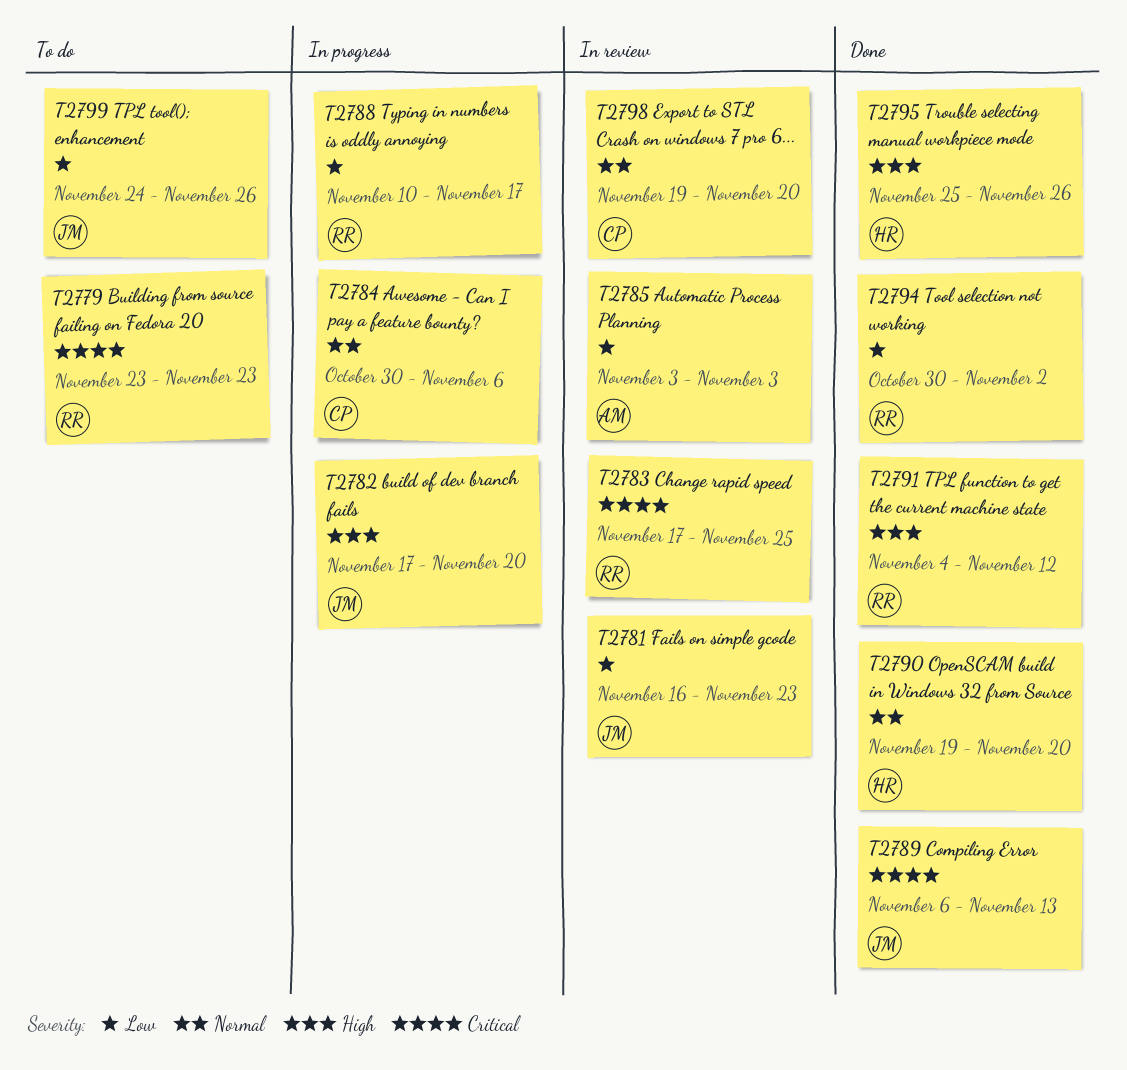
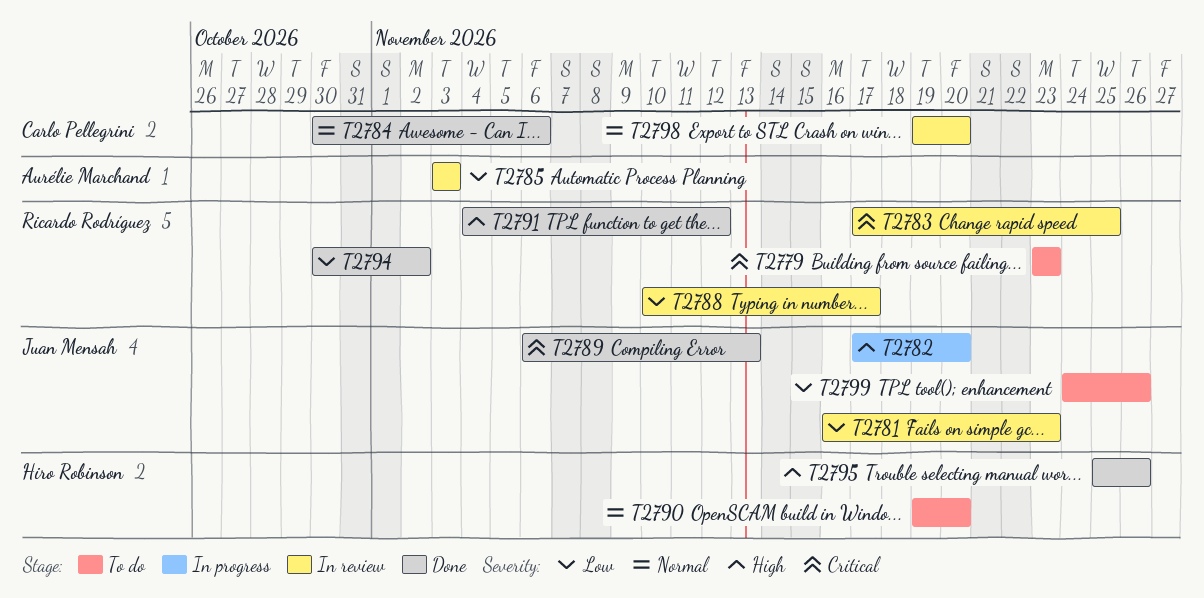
T2784, status: In progress -> Done
T2788, status: In progress -> In review
T2790, status: Done -> To do

